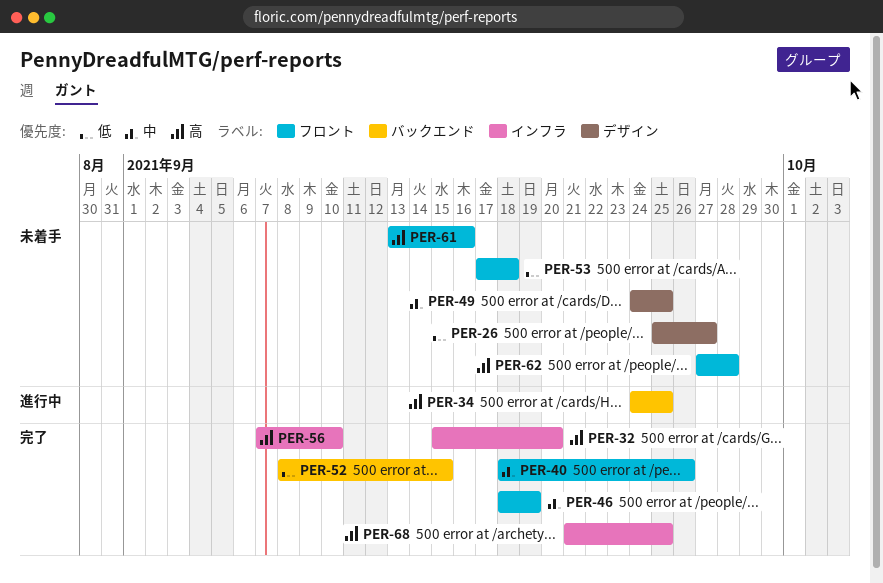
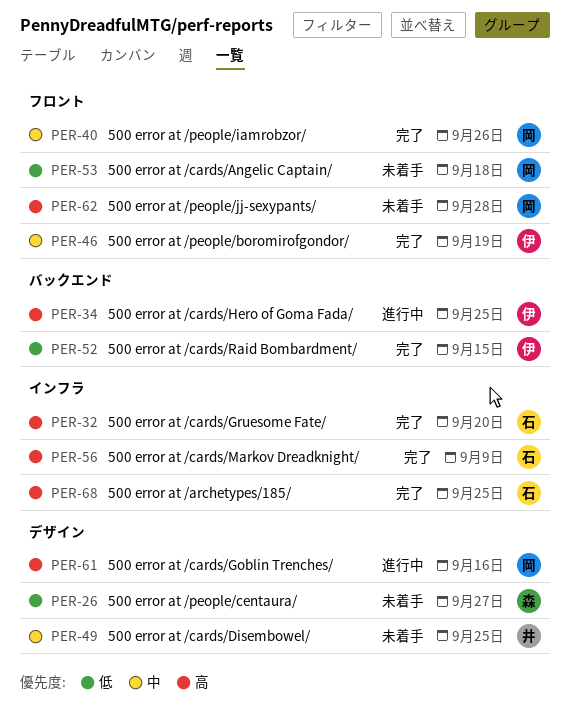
PER-56, due: Sep 10 -> Sep 9
PER-61, status: 未着手 -> 進行中
PER-61, label: フロント -> デザイン

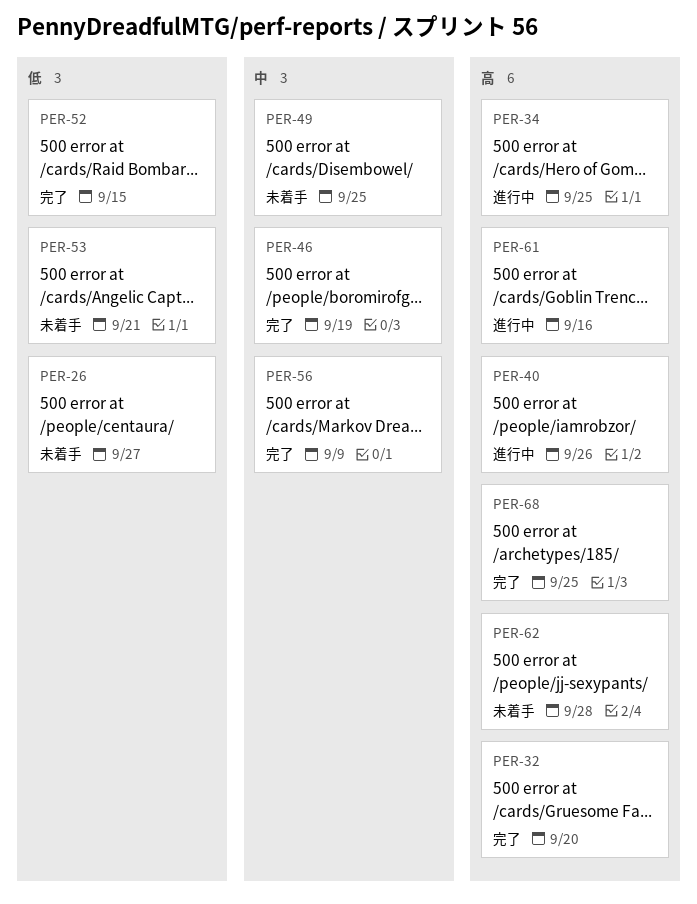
PER-40, status: 完了 -> 進行中
PER-40, priority: 中 -> 高
PER-53, due: Sep 18 -> Sep 21
PER-56, priority: 高 -> 中

